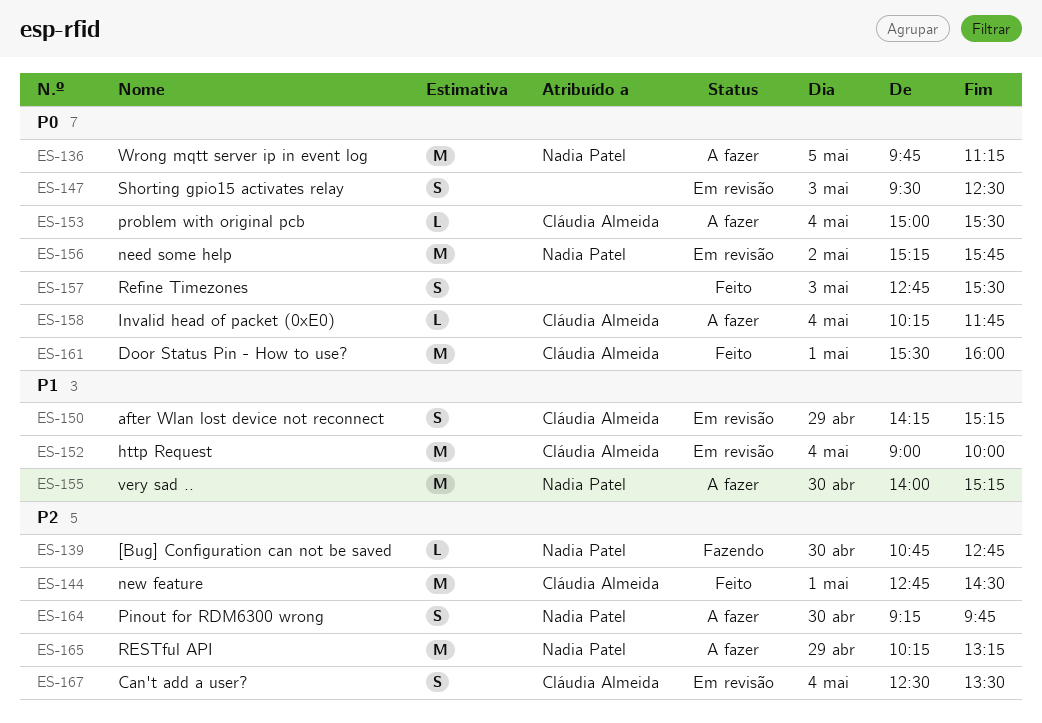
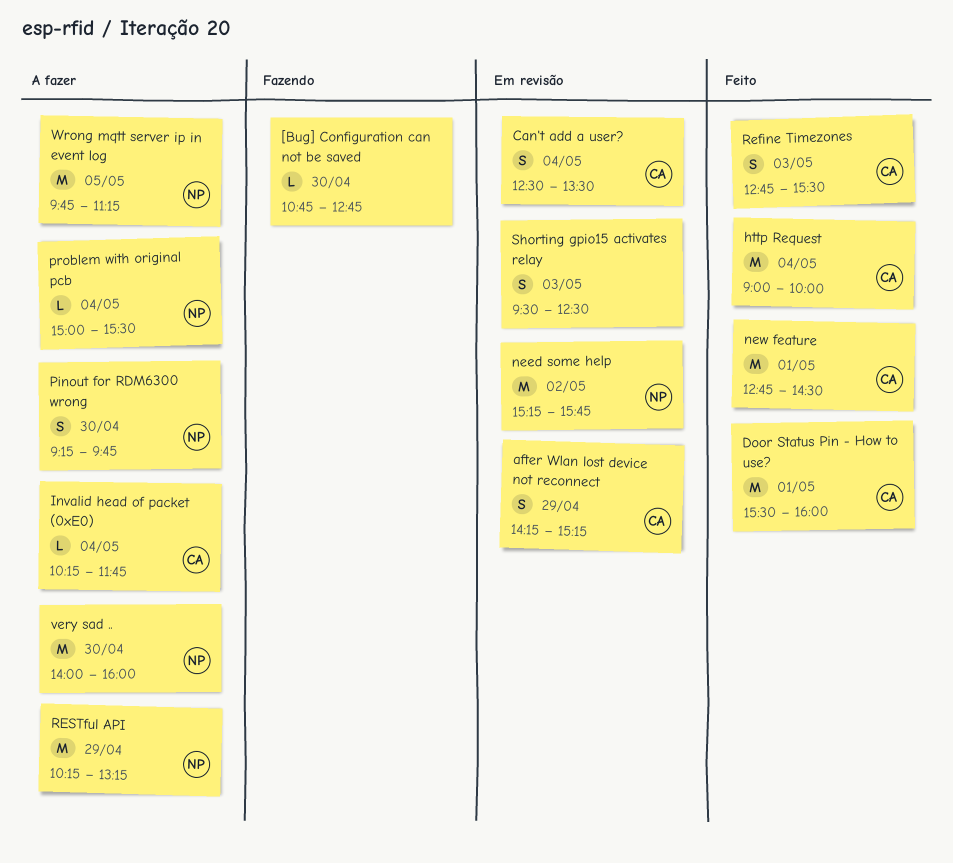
[Bug] Configuration can not be saved, owner: Nadia Patel -> none
http Request, status: Em revisão -> Feito
problem with original pcb, owner: Cláudia Almeida -> Nadia Patel
Refine Timezones, owner: none -> Cláudia Almeida
very sad .., ends: 15:15 -> 16:00

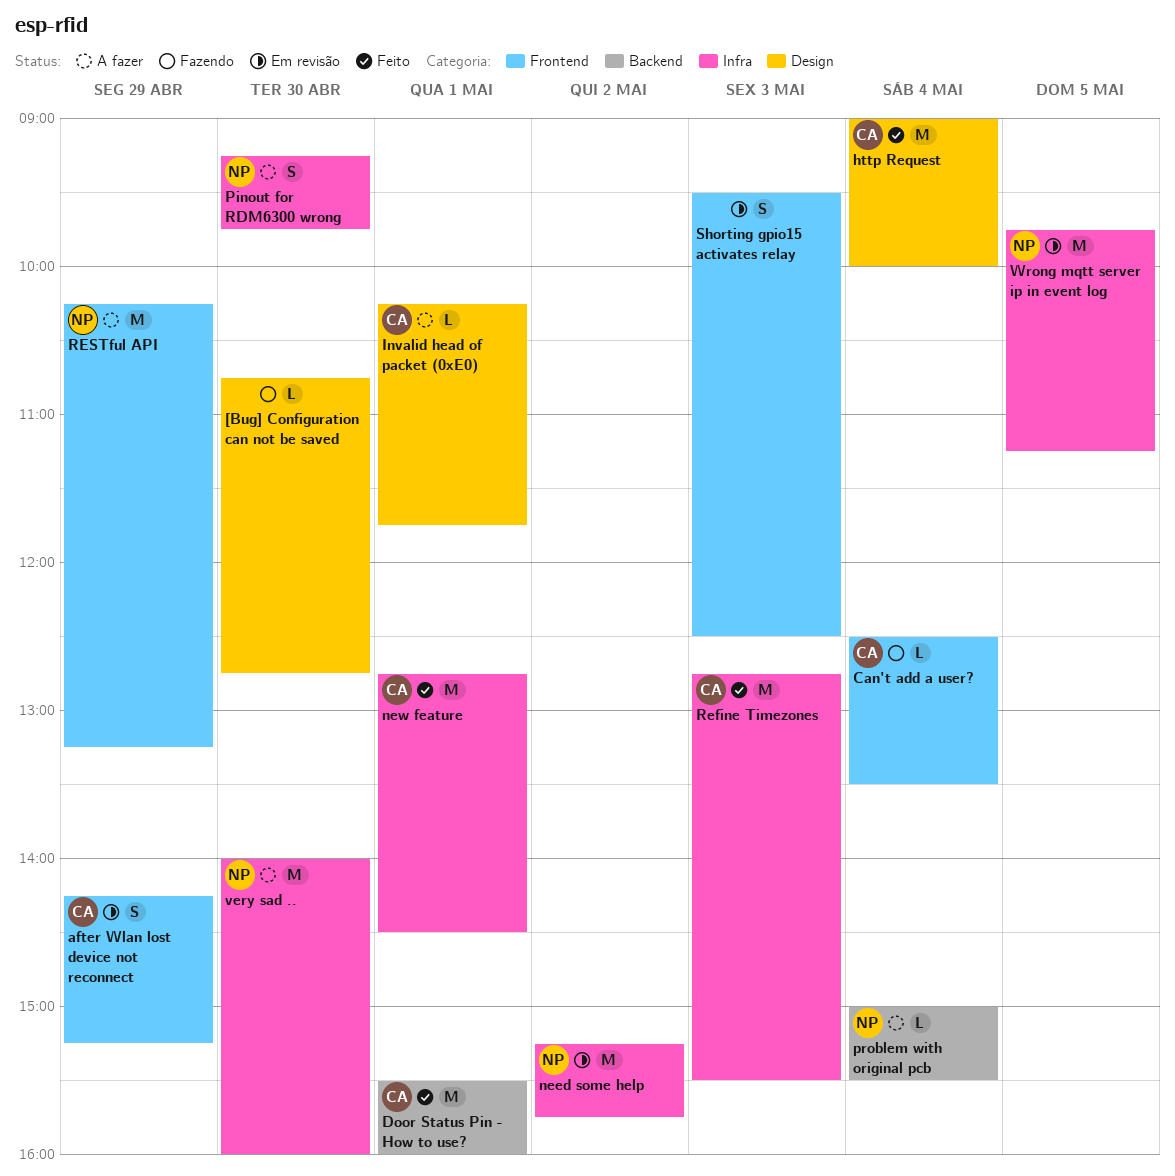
Can't add a user?, status: Em revisão -> Fazendo
Can't add a user?, estimate: S -> L
Invalid head of packet (0xE0), day: May 4 -> May 1
Refine Timezones, estimate: S -> M
Wrong mqtt server ip in event log, status: A fazer -> Em revisão

